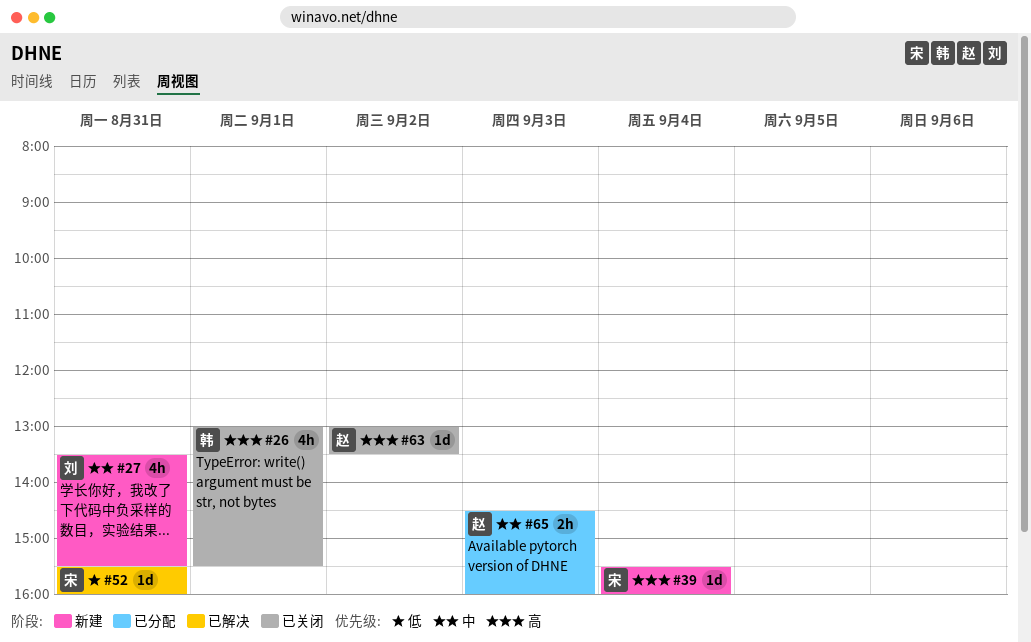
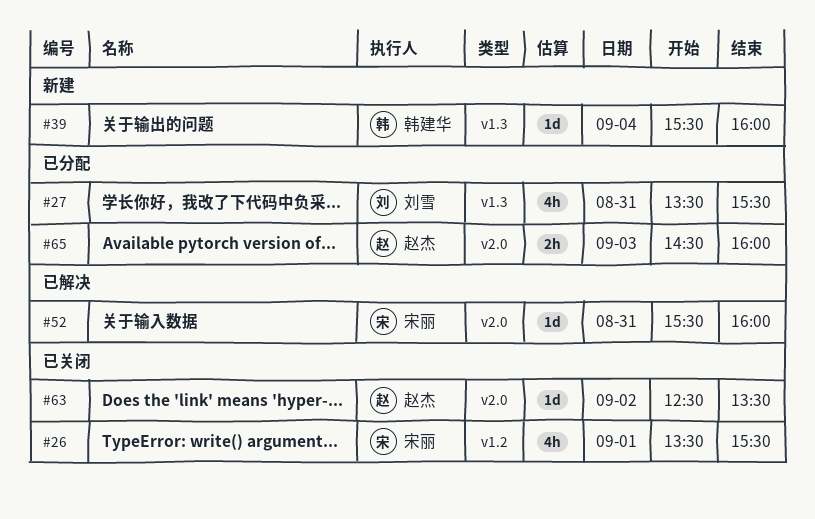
#26, owner: 韩建华 -> 宋丽
#26, begins: 13:00 -> 13:30
#27, status: 新建 -> 已分配
#39, owner: 宋丽 -> 韩建华
#63, begins: 13:00 -> 12:30

